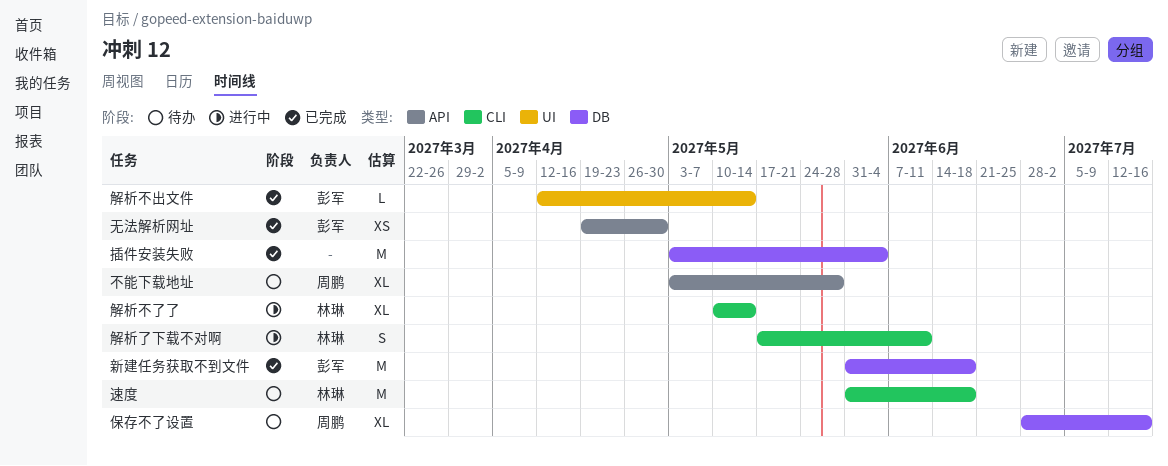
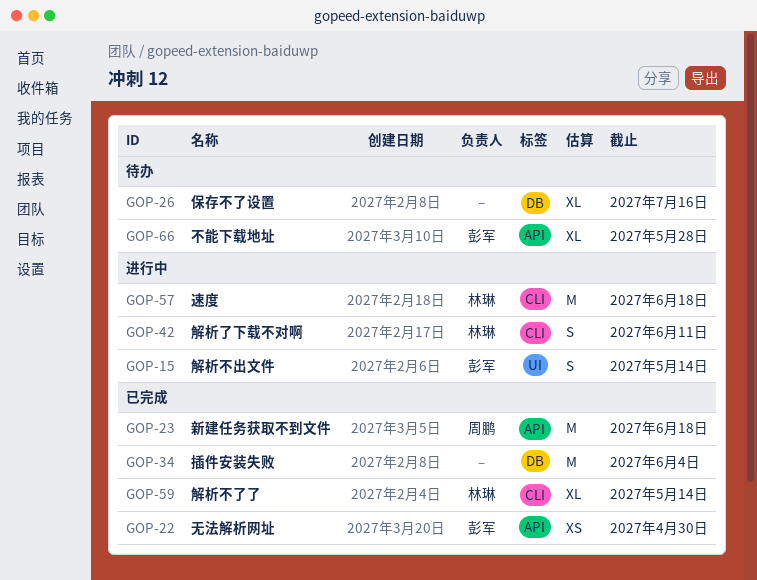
不能下载地址, owner: 周鹏 -> 彭军
保存不了设置, owner: 周鹏 -> none
新建任务获取不到文件, owner: 彭军 -> 周鹏
新建任务获取不到文件, label: DB -> API
解析不了了, status: 进行中 -> 已完成
解析不出文件, status: 已完成 -> 进行中
解析不出文件, estimate: L -> S
速度, status: 待办 -> 进行中

